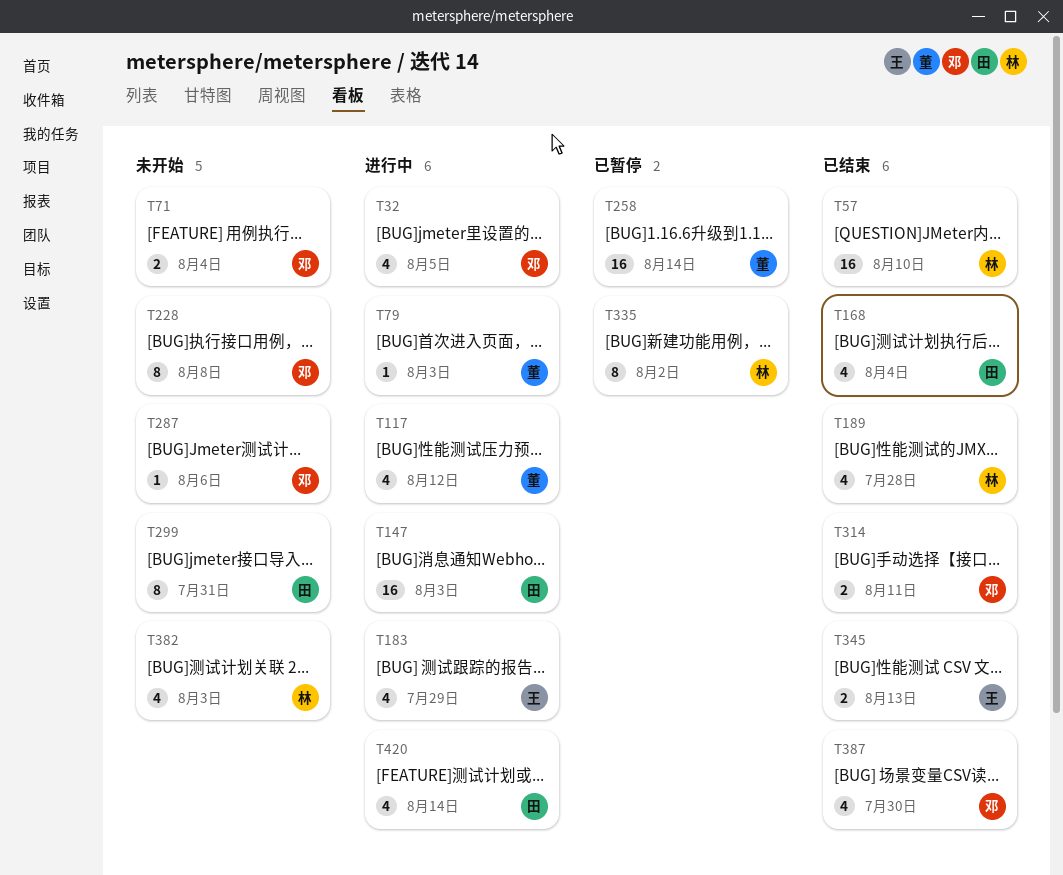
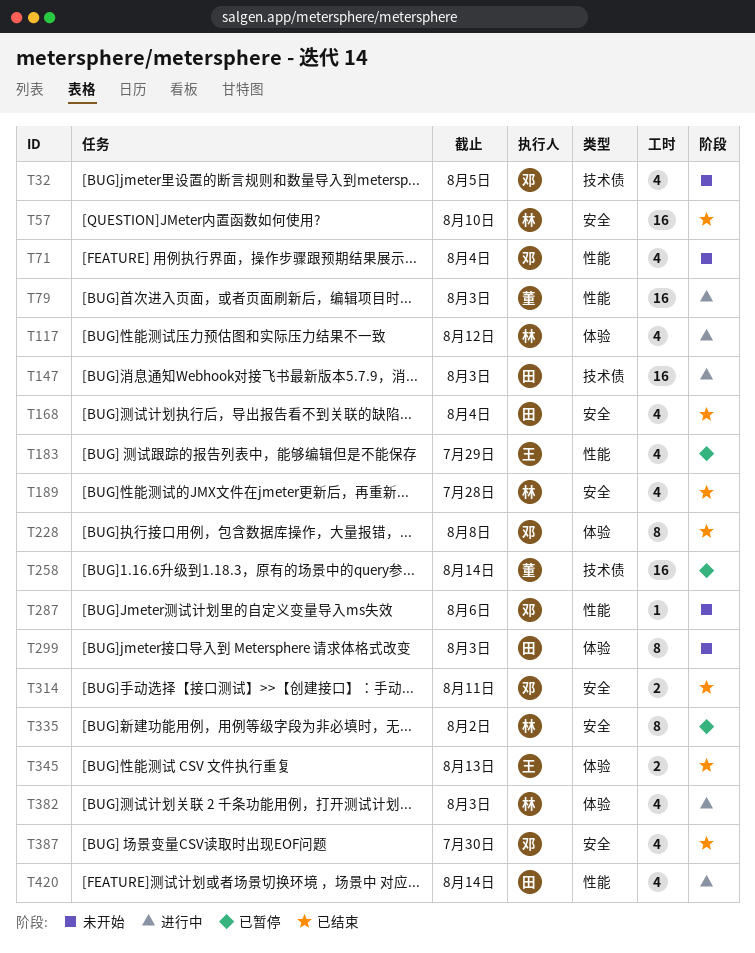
T32, status: 进行中 -> 未开始
T71, estimate: 2 -> 4
T79, estimate: 1 -> 16
T117, owner: 董 -> 林
T183, status: 进行中 -> 已暂停
T228, status: 未开始 -> 已结束
T299, due: Jul 31 -> Aug 3
T382, status: 未开始 -> 进行中

